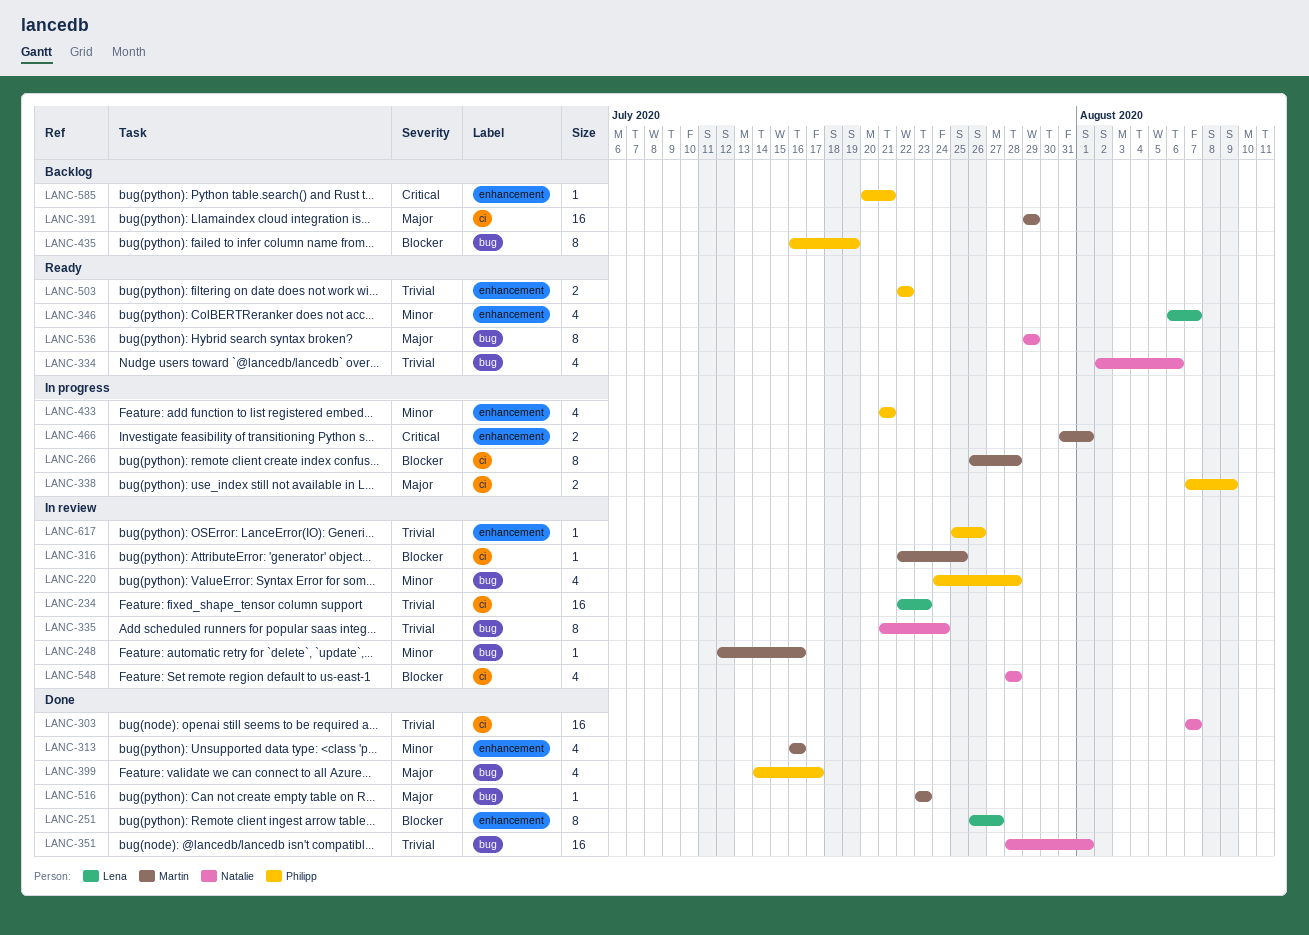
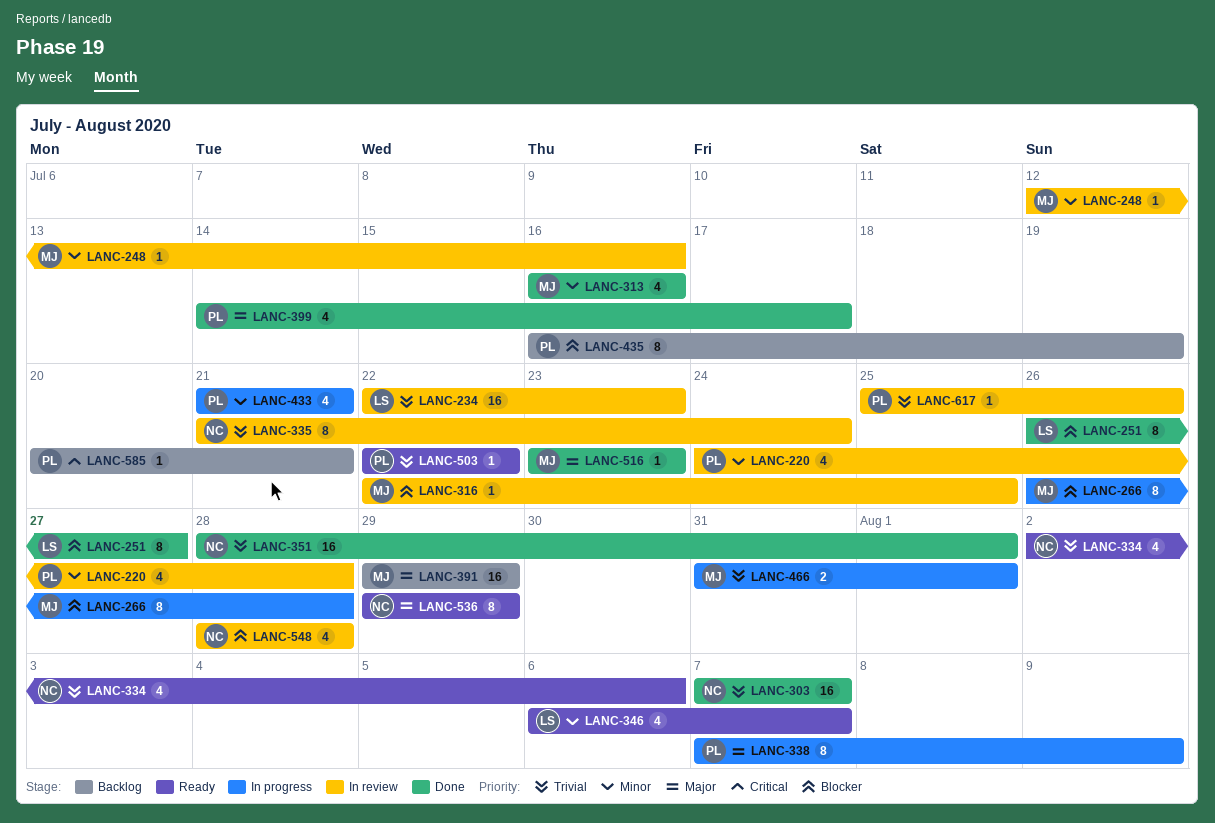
LANC-338, estimate: 2 -> 8
LANC-466, priority: Critical -> Trivial
LANC-503, estimate: 2 -> 1

